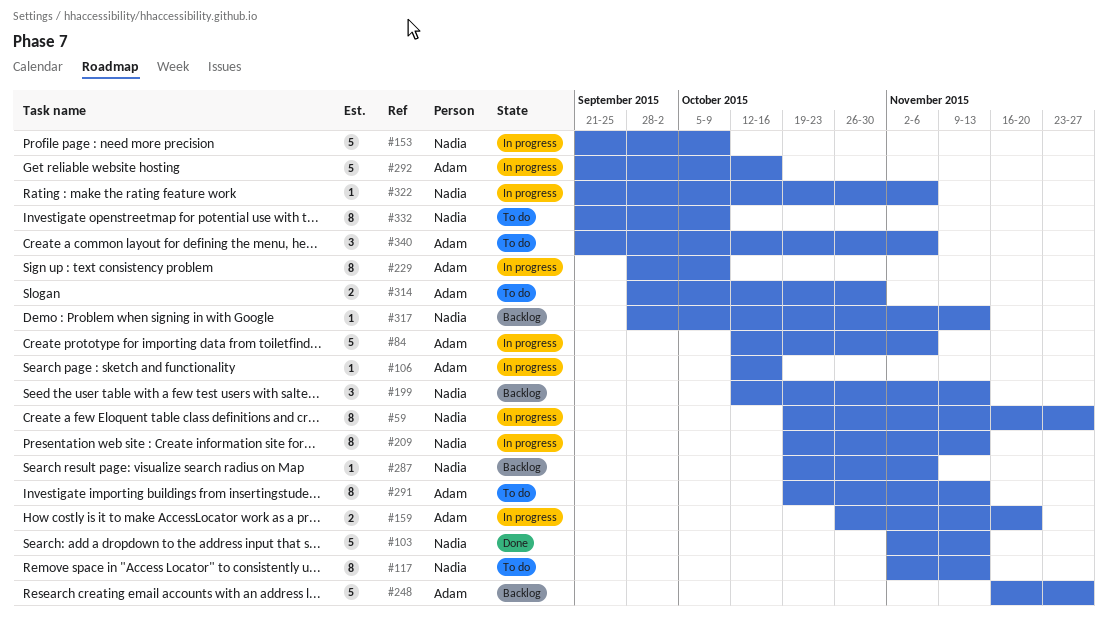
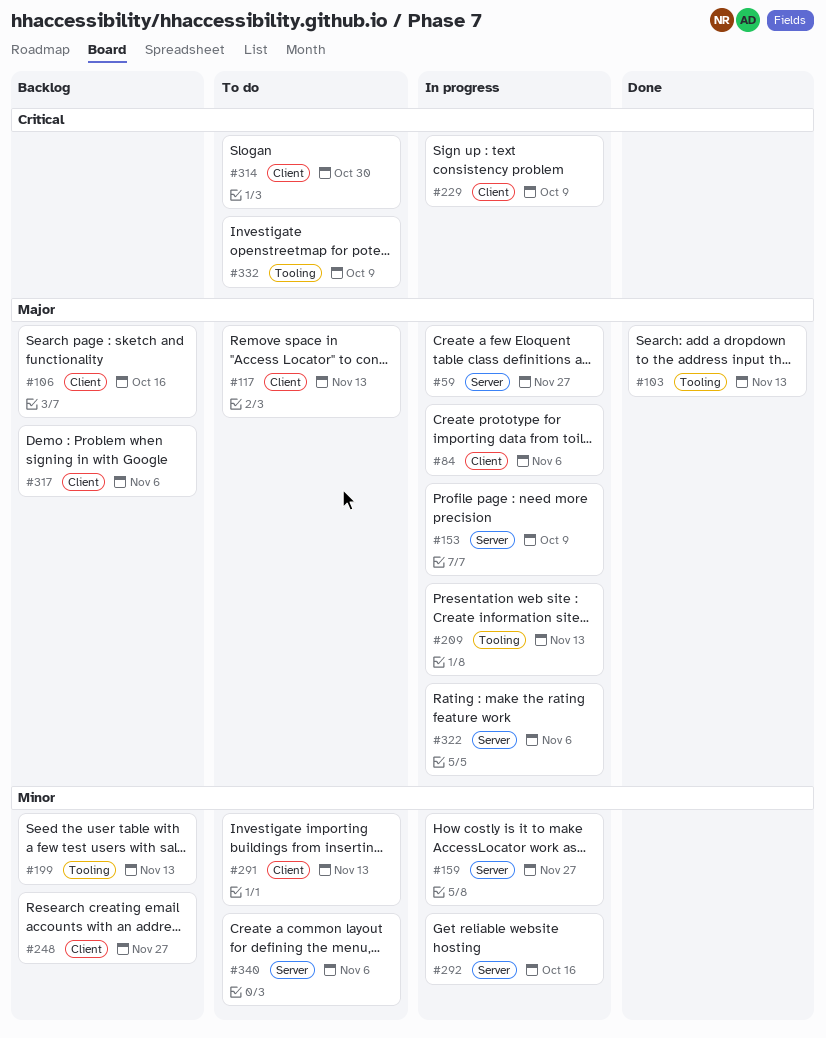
#106, status: In progress -> Backlog
#159, due: Nov 20 -> Nov 27
#287: present -> none
#317, due: Nov 13 -> Nov 6

